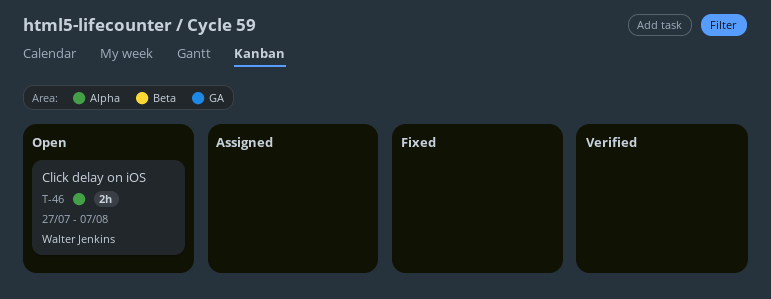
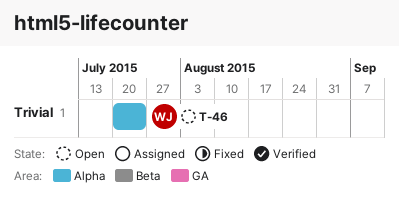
T-46, start: Jul 27 -> Jul 20
T-46, due: Aug 7 -> Jul 24

